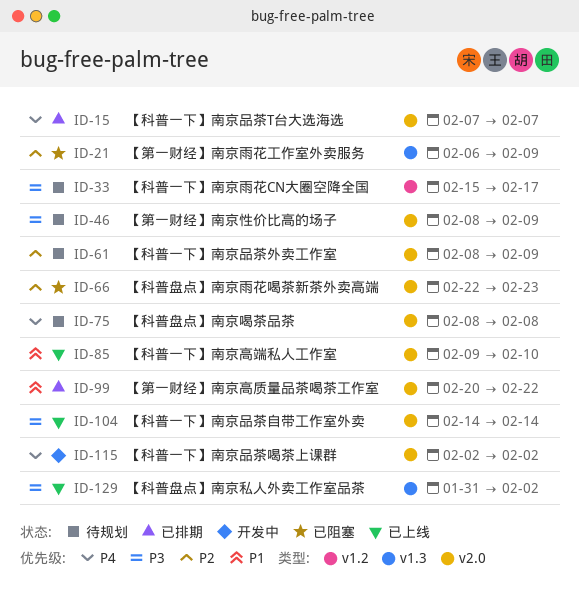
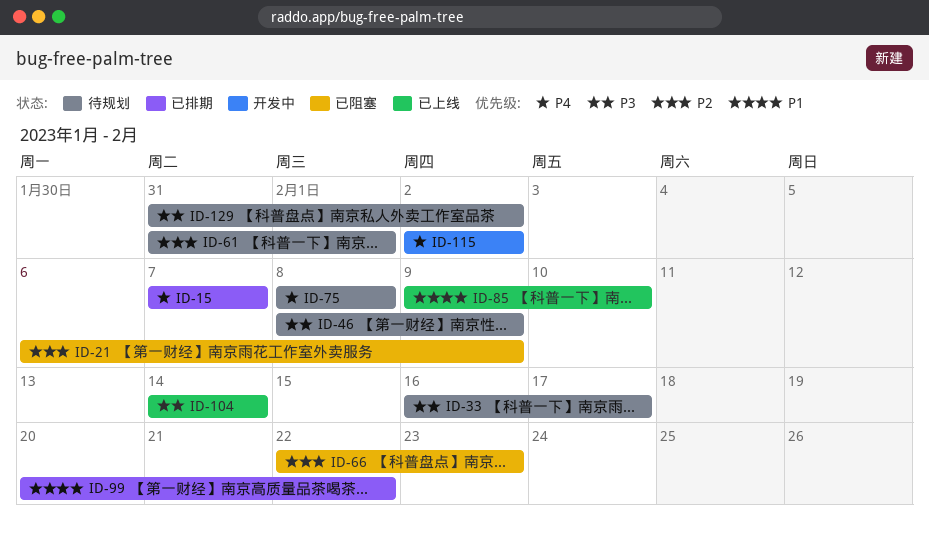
ID-33, start: Feb 15 -> Feb 16
ID-61, start: Feb 8 -> Jan 31
ID-61, due: Feb 9 -> Feb 1
ID-129, status: 已上线 -> 待规划

